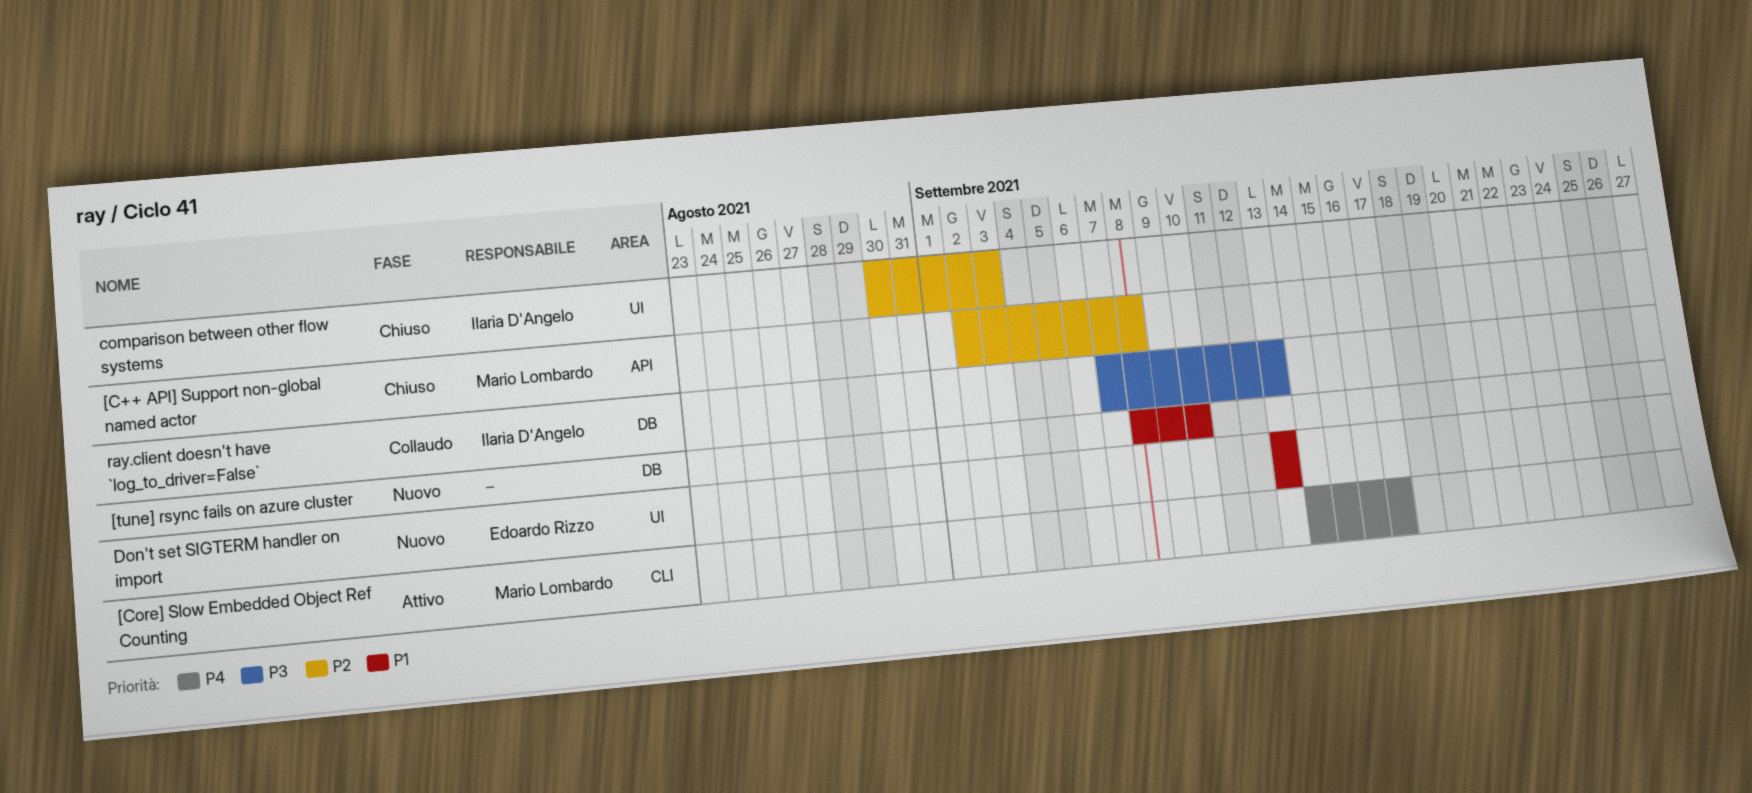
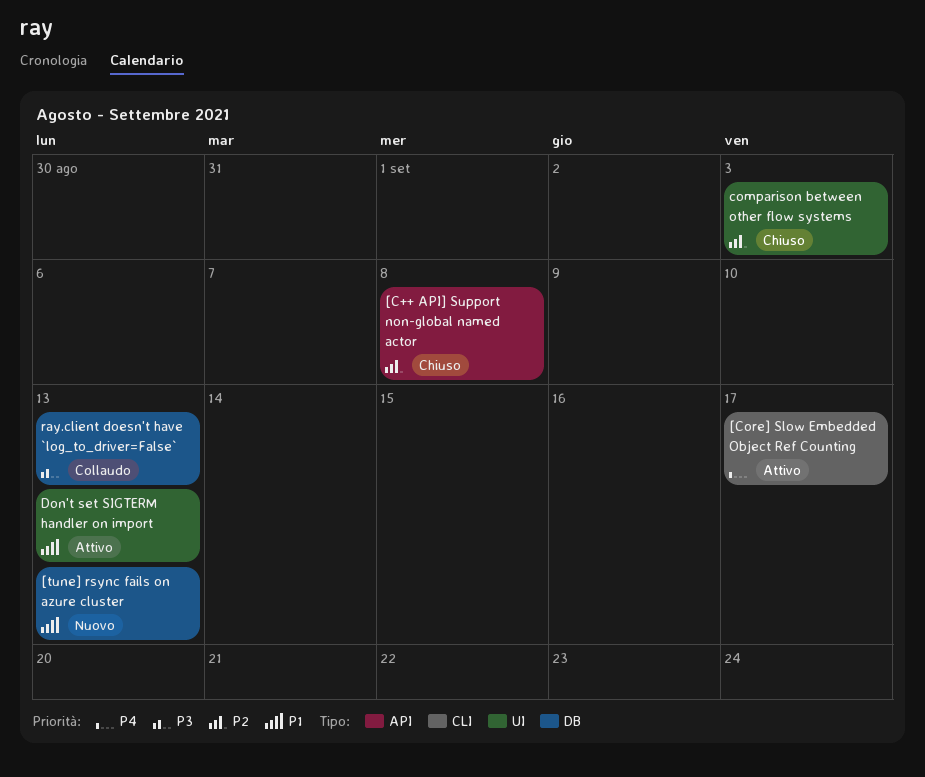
[tune] rsync fails on azure cluster, due: Sep 10 -> Sep 13
Don't set SIGTERM handler on import, status: Nuovo -> Attivo

